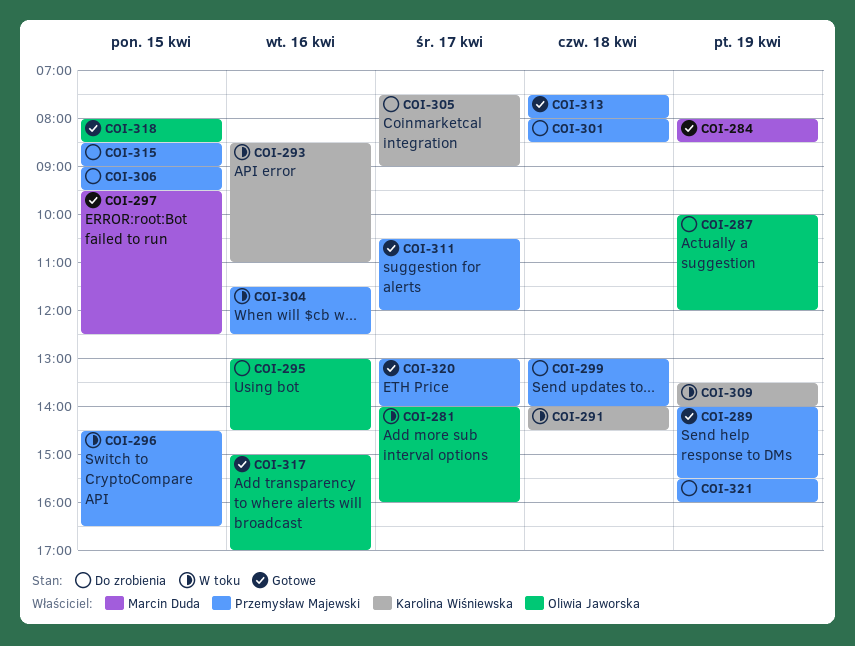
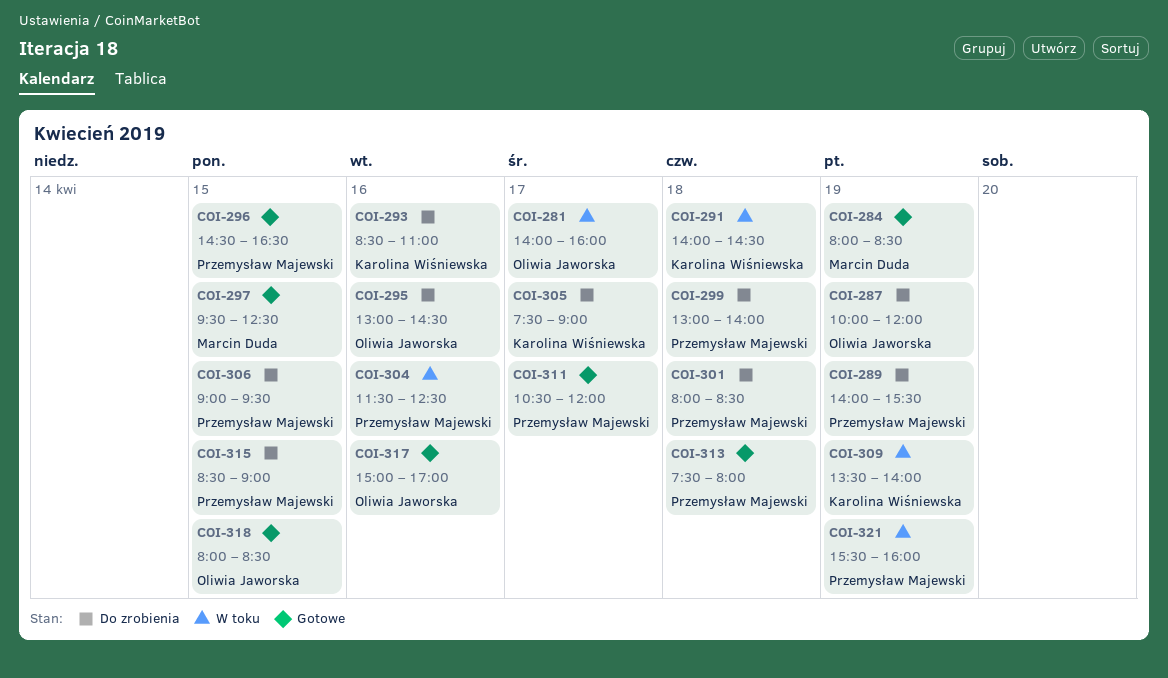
COI-289, status: Gotowe -> Do zrobienia
COI-293, status: W toku -> Do zrobienia
COI-296, status: W toku -> Gotowe
COI-320: present -> none
COI-321, status: Do zrobienia -> W toku

